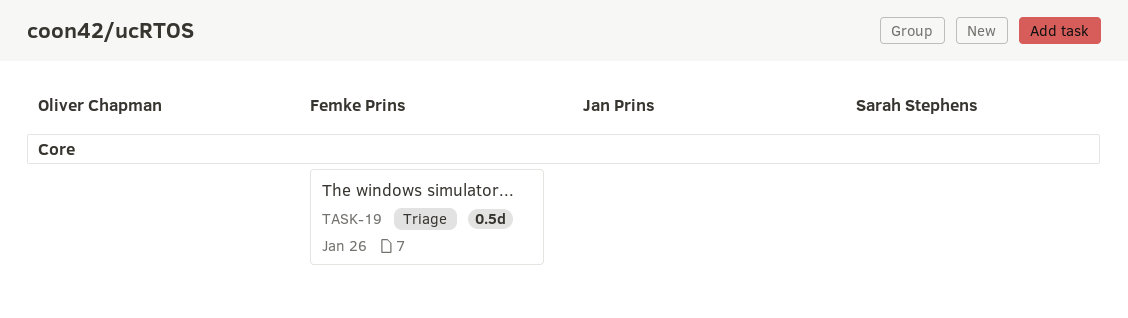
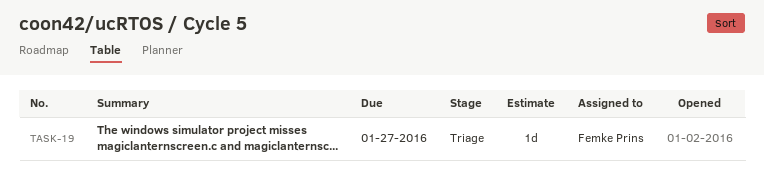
TASK-19, estimate: 0.5d -> 1d
TASK-19, due: Jan 26 -> Jan 27

